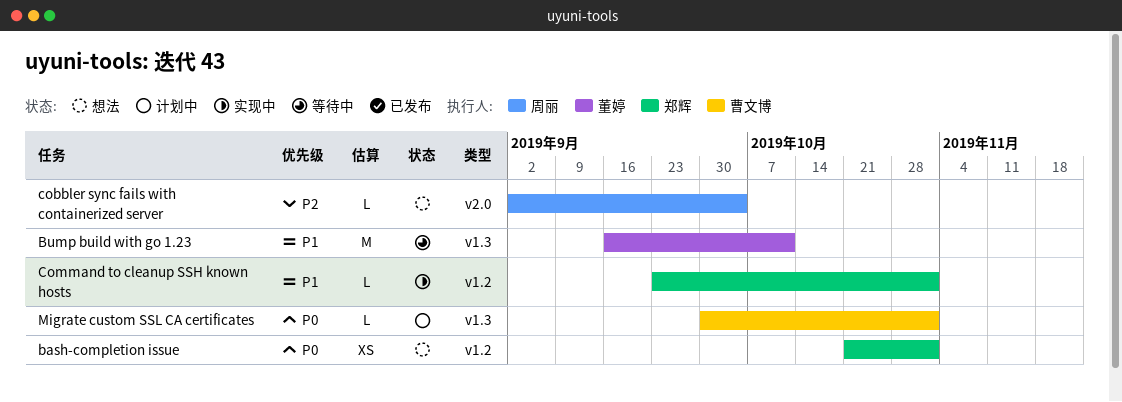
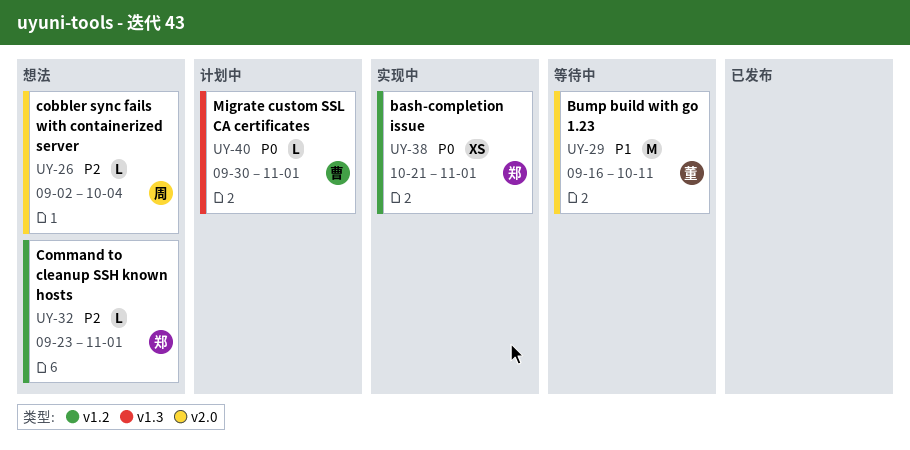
bash-completion issue, status: 想法 -> 实现中
Bump build with go 1.23, label: v1.3 -> v2.0
Command to cleanup SSH known hosts, status: 实现中 -> 想法
Command to cleanup SSH known hosts, priority: P1 -> P2

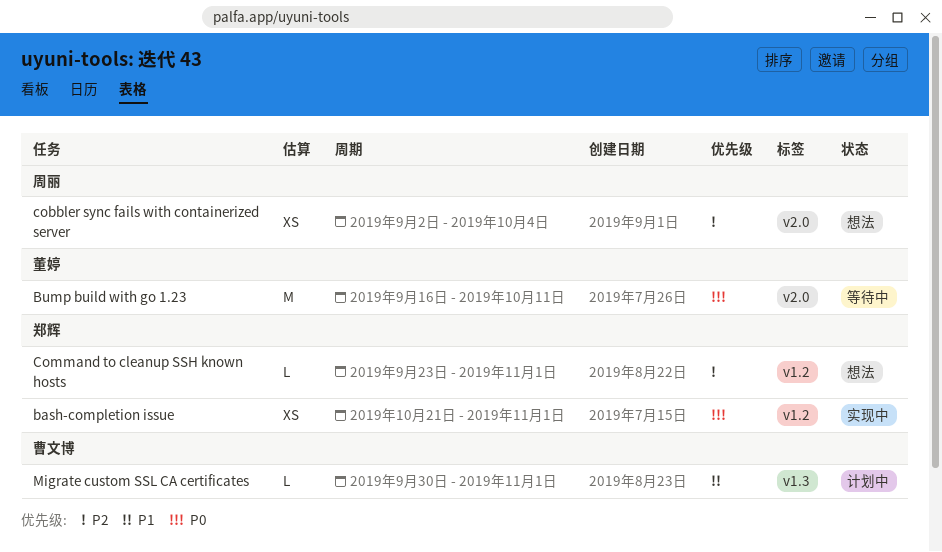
Bump build with go 1.23, priority: P1 -> P0
cobbler sync fails with containerized server, estimate: L -> XS
Migrate custom SSL CA certificates, priority: P0 -> P1

